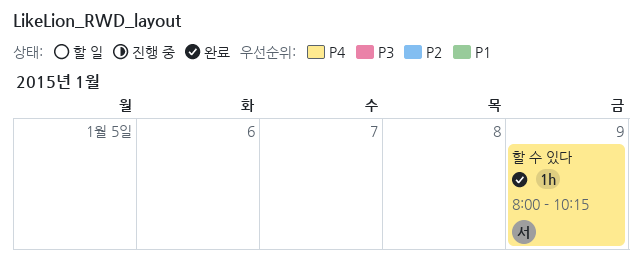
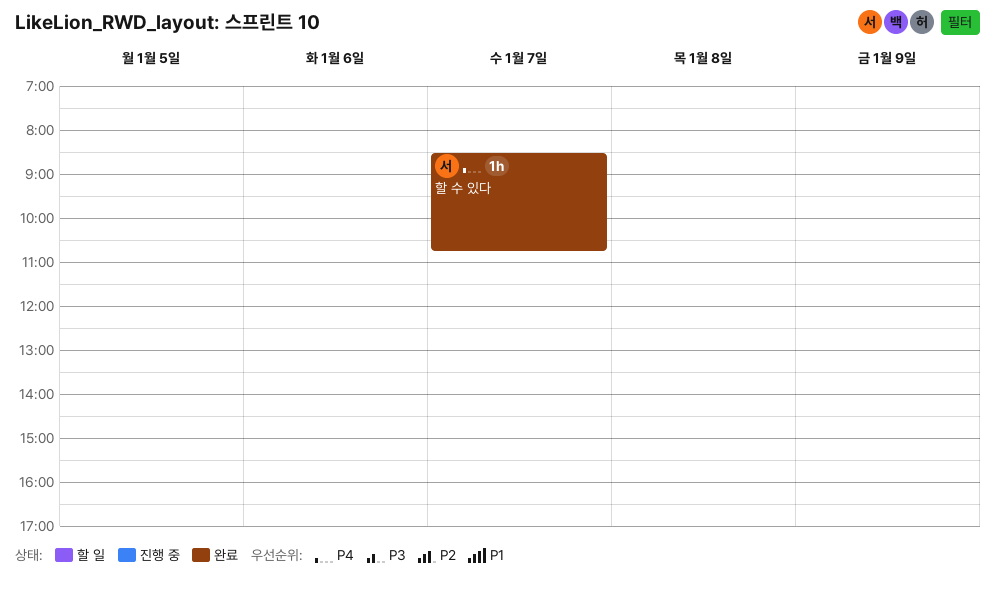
할 수 있다, day: Jan 9 -> Jan 7
할 수 있다, begins: 08:00 -> 08:30
할 수 있다, ends: 10:15 -> 10:45

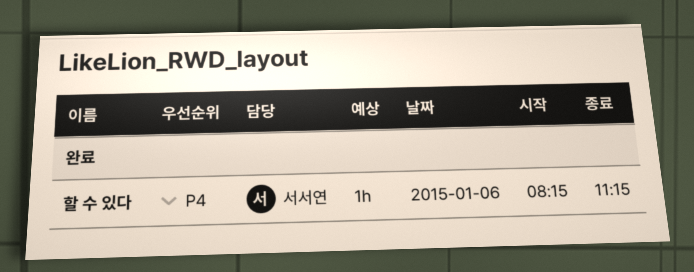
할 수 있다, day: Jan 7 -> Jan 6
할 수 있다, begins: 08:30 -> 08:15
할 수 있다, ends: 10:45 -> 11:15

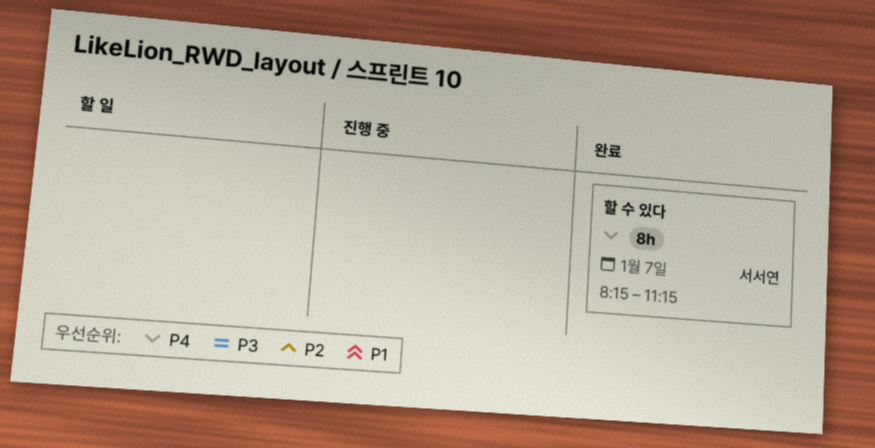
할 수 있다, estimate: 1h -> 8h
할 수 있다, day: Jan 6 -> Jan 7

